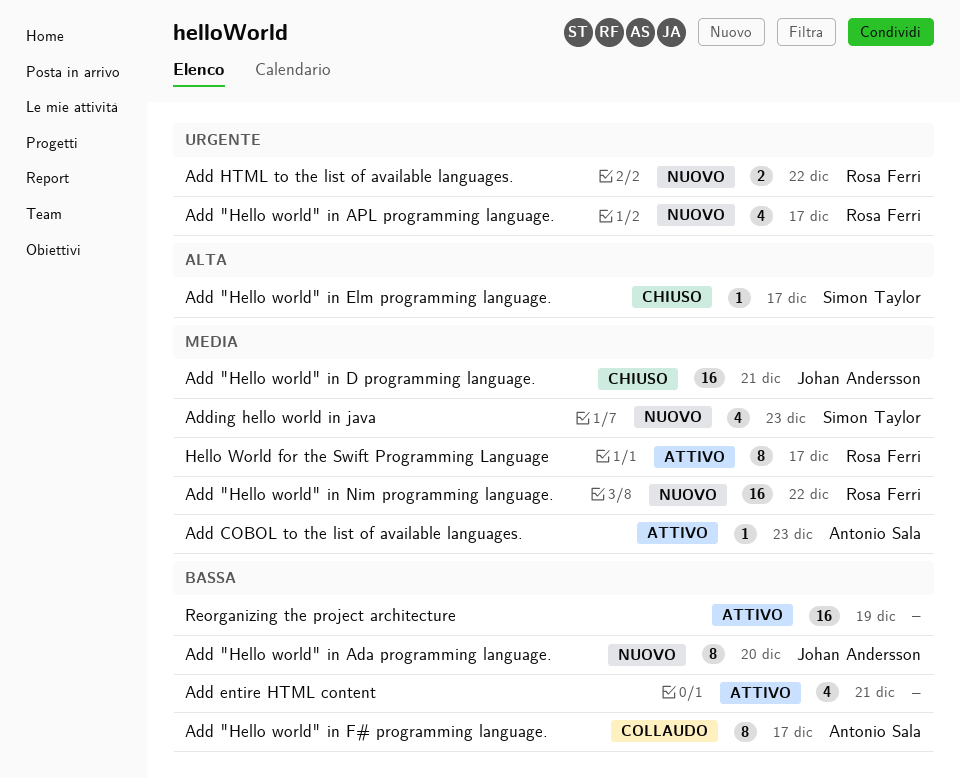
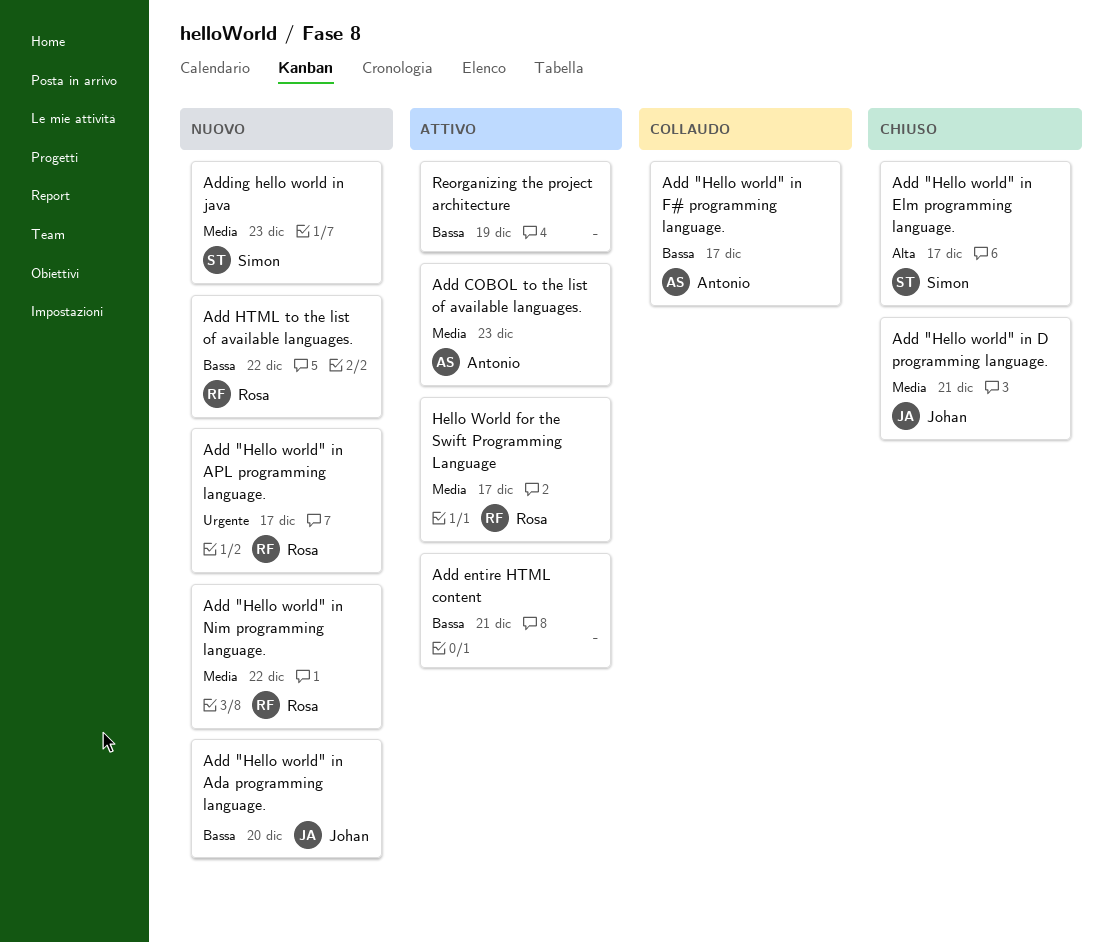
Add HTML to the list of available languages., priority: Urgente -> Bassa

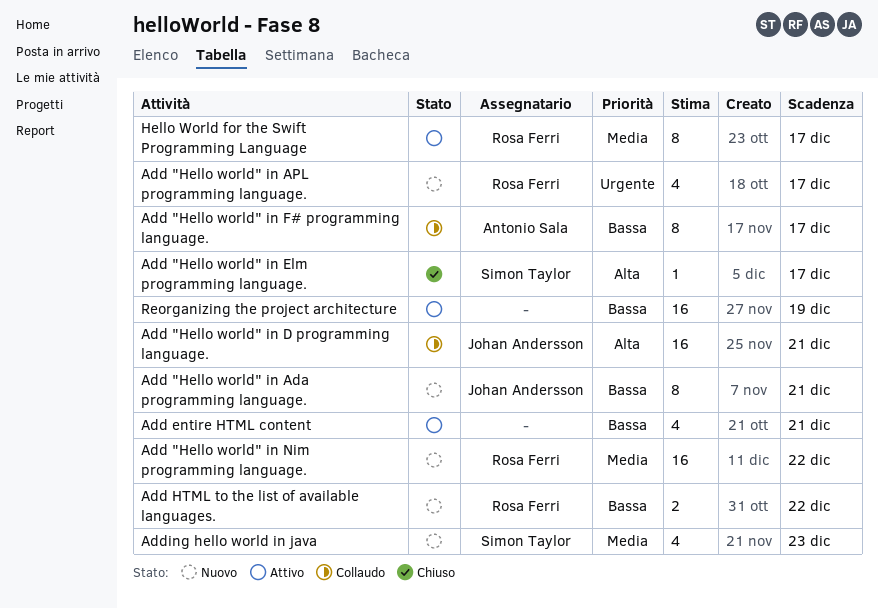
Add "Hello world" in Ada programming language., due: Dec 20 -> Dec 21
Add "Hello world" in D programming language., status: Chiuso -> Collaudo
Add "Hello world" in D programming language., priority: Media -> Alta
Add COBOL to the list of available languages.: present -> none

